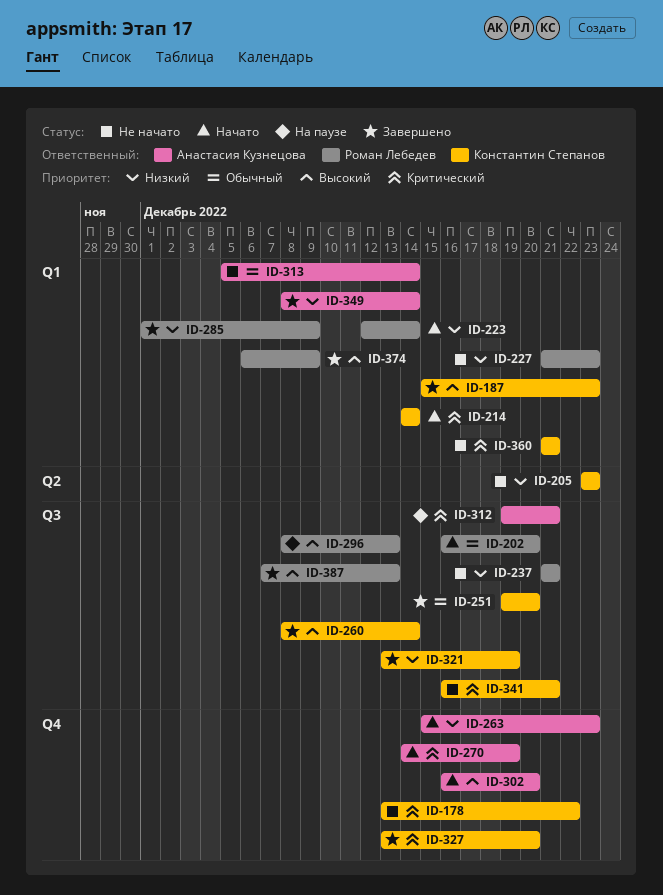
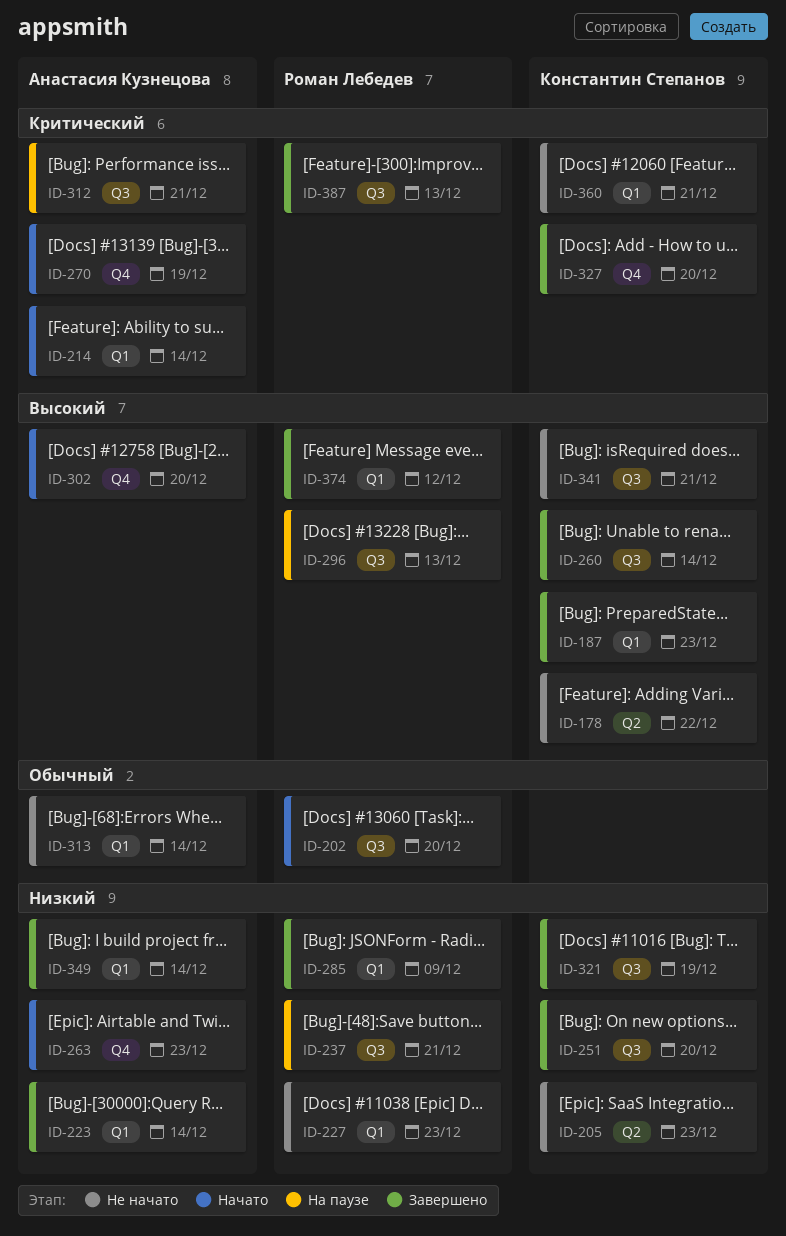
ID-178, priority: Критический -> Высокий
ID-178, label: Q4 -> Q2
ID-214, owner: Константин Степанов -> Анастасия Кузнецова
ID-223, status: Начато -> Завершено
ID-223, owner: Роман Лебедев -> Анастасия Кузнецова
ID-237, status: Не начато -> На паузе
ID-251, priority: Обычный -> Низкий
ID-341, priority: Критический -> Высокий
ID-374, due: Dec 9 -> Dec 12
ID-387, priority: Высокий -> Критический

